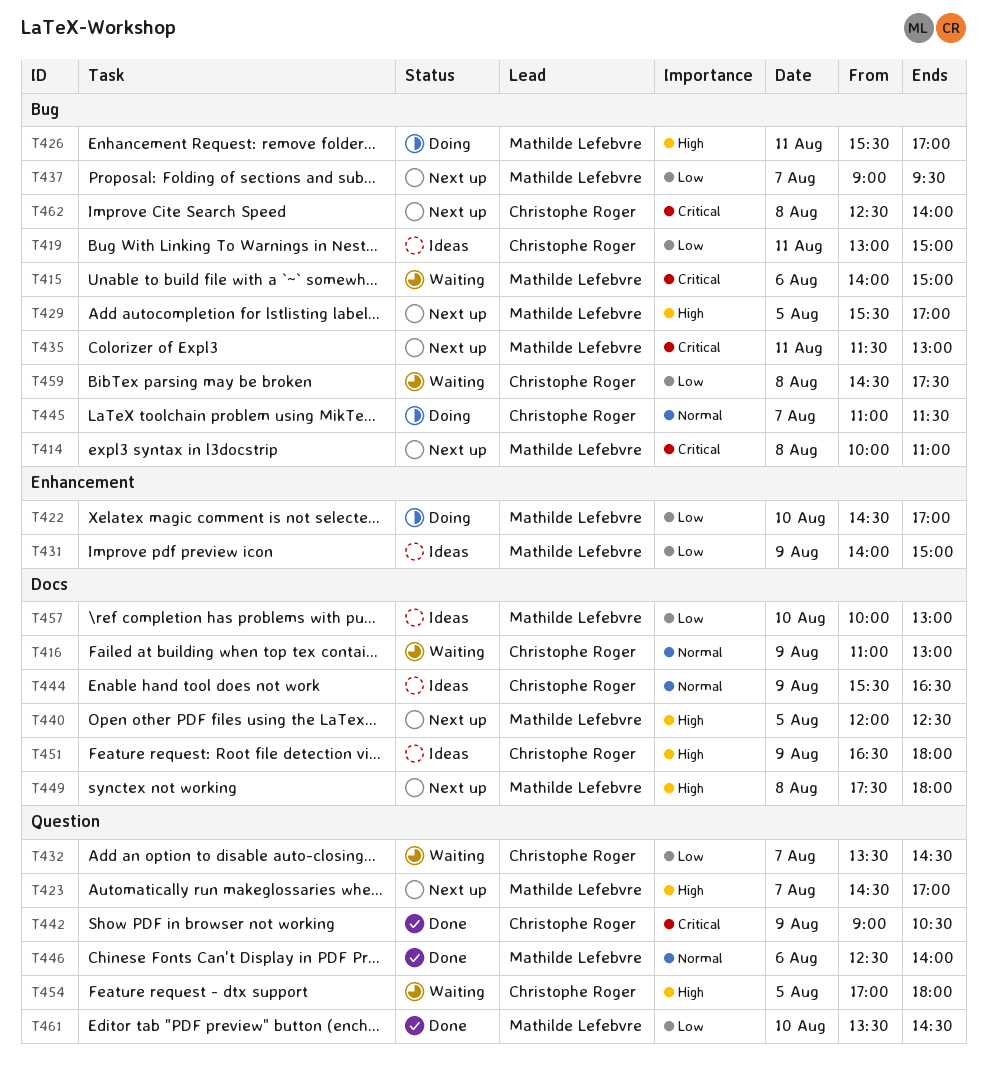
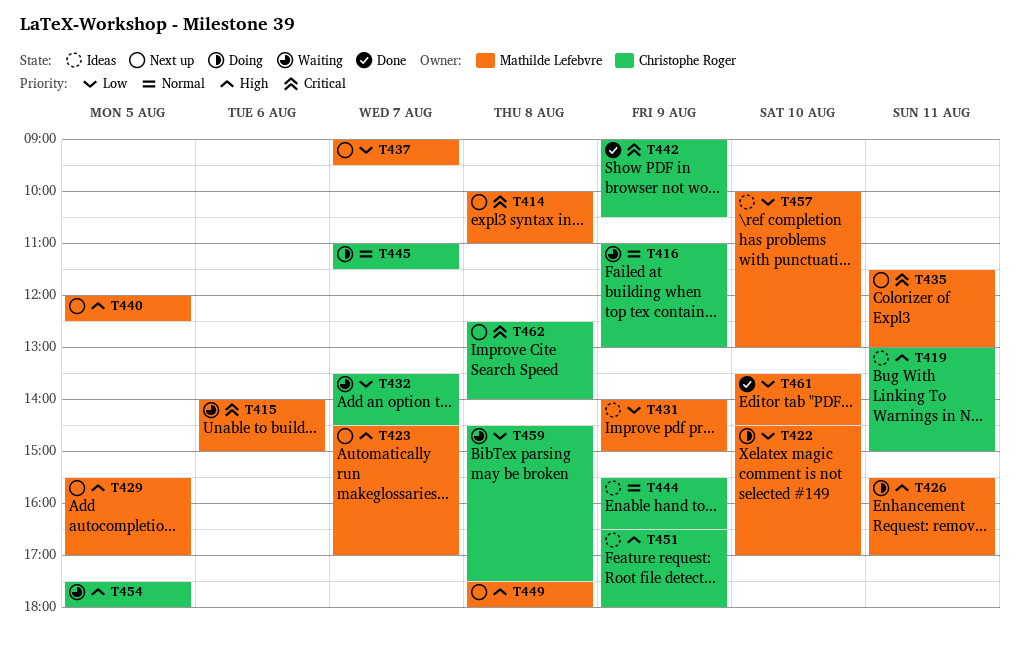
T419, priority: Low -> High
T446: present -> none
T454, begins: 17:00 -> 17:30

